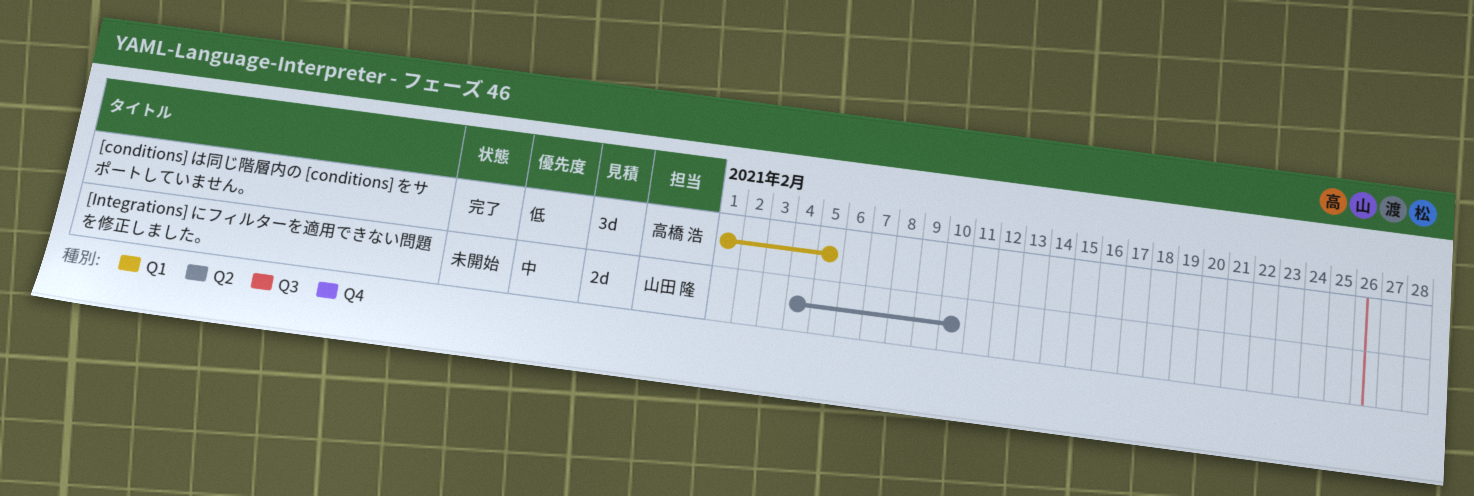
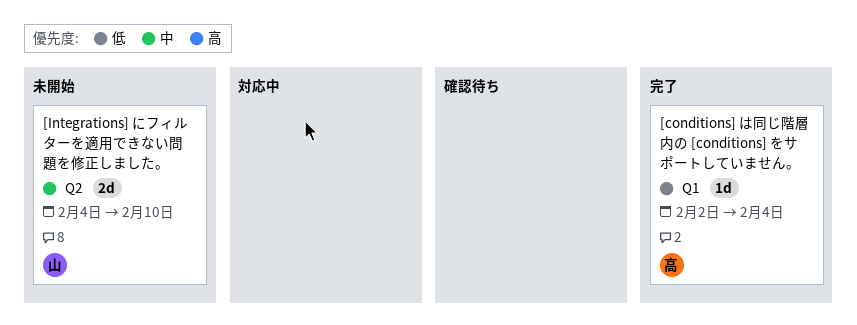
[conditions] は同じ階層内の [conditions] をサポートしていません。, estimate: 3d -> 1d
[conditions] は同じ階層内の [conditions] をサポートしていません。, start: Feb 1 -> Feb 2
[conditions] は同じ階層内の [conditions] をサポートしていません。, due: Feb 5 -> Feb 4

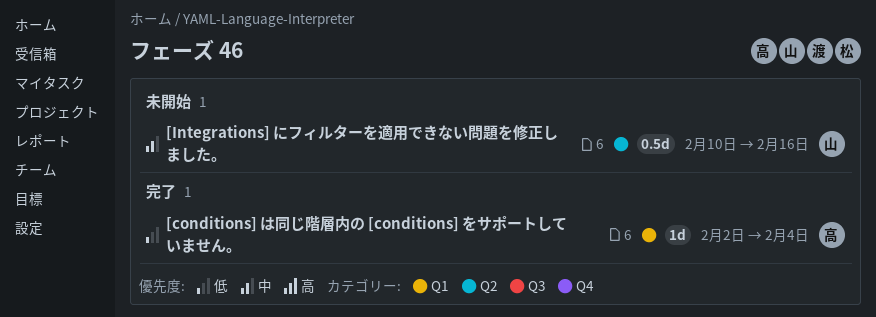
[Integrations] にフィルターを適用できない問題を修正しました。, estimate: 2d -> 0.5d
[Integrations] にフィルターを適用できない問題を修正しました。, start: Feb 4 -> Feb 10
[Integrations] にフィルターを適用できない問題を修正しました。, due: Feb 10 -> Feb 16

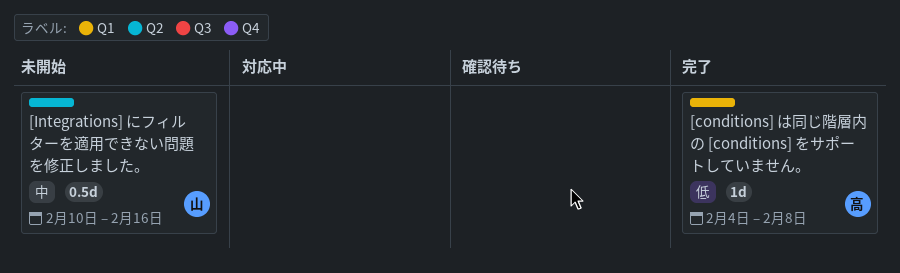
[conditions] は同じ階層内の [conditions] をサポートしていません。, start: Feb 2 -> Feb 4
[conditions] は同じ階層内の [conditions] をサポートしていません。, due: Feb 4 -> Feb 8

